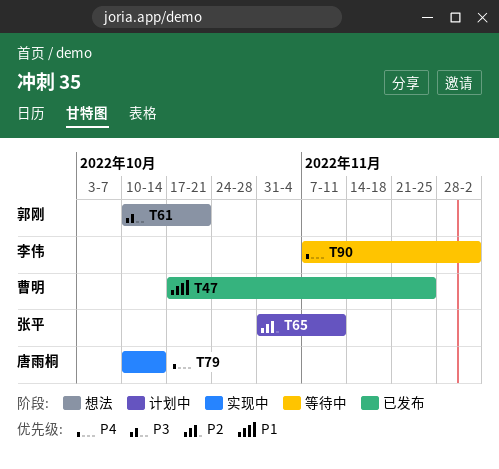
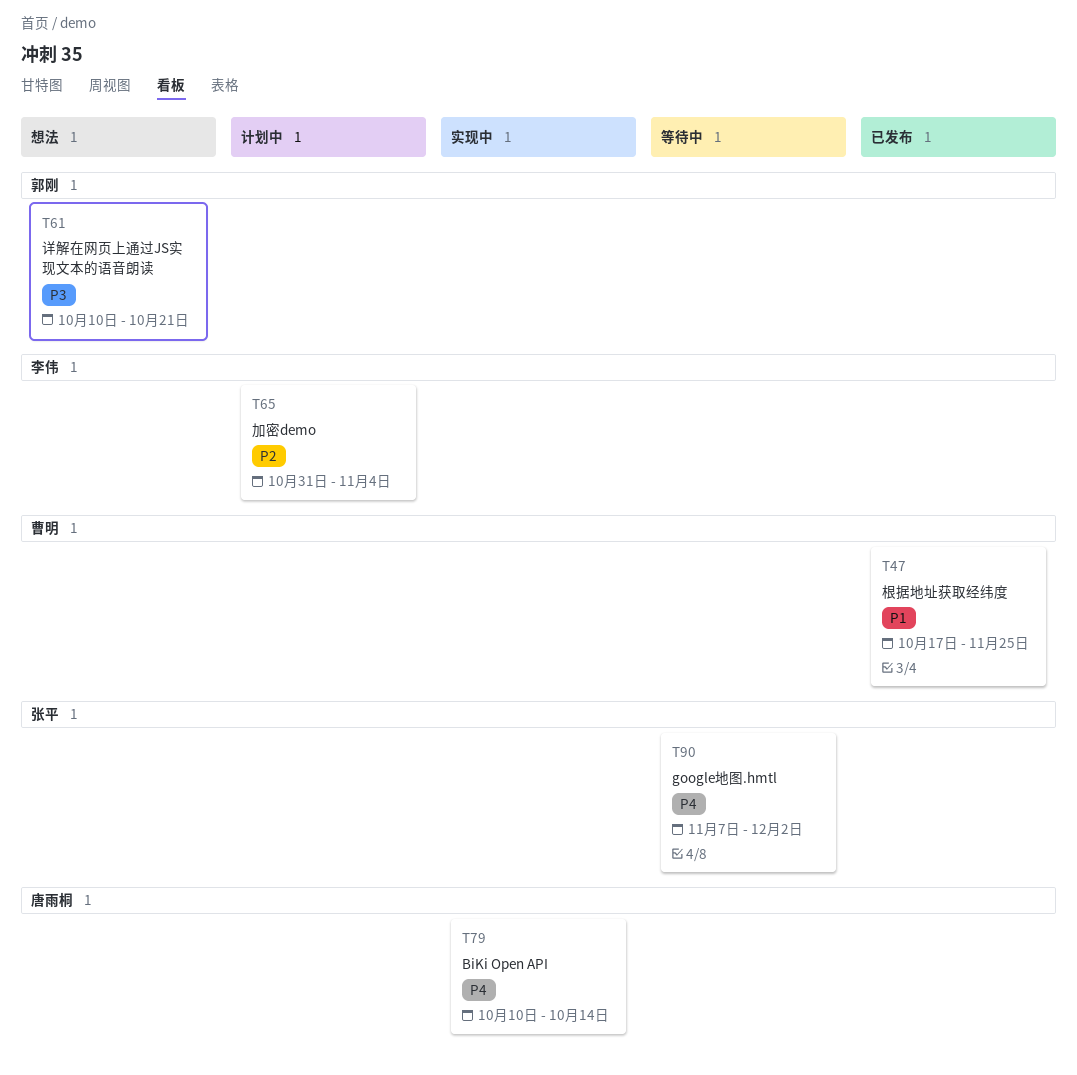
T65, owner: 张平 -> 李伟
T65, due: Nov 11 -> Nov 4
T90, owner: 李伟 -> 张平

